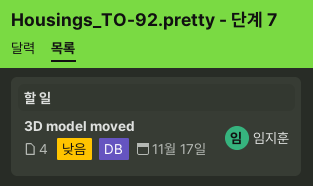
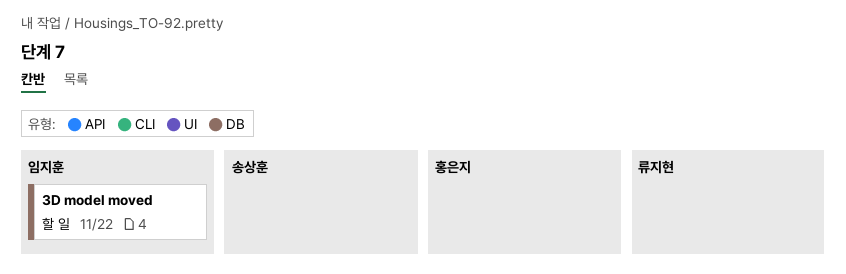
3D model moved, due: Nov 17 -> Nov 22

